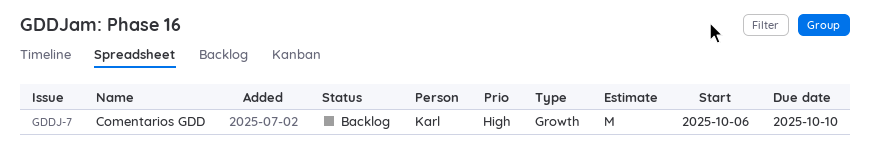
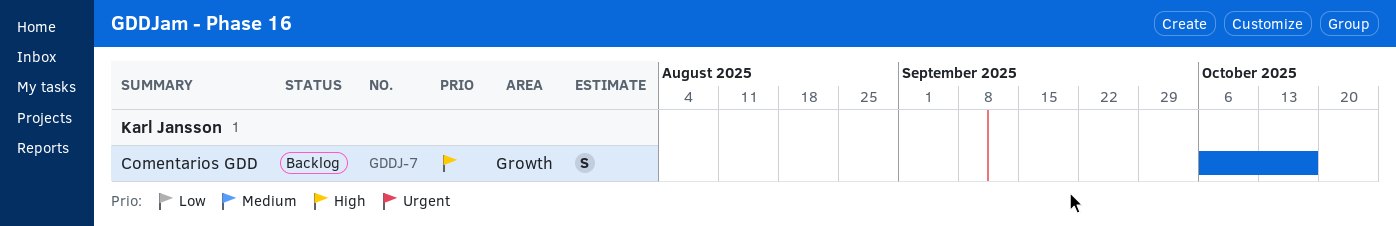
GDDJ-7, estimate: M -> S
GDDJ-7, due: Oct 10 -> Oct 17

